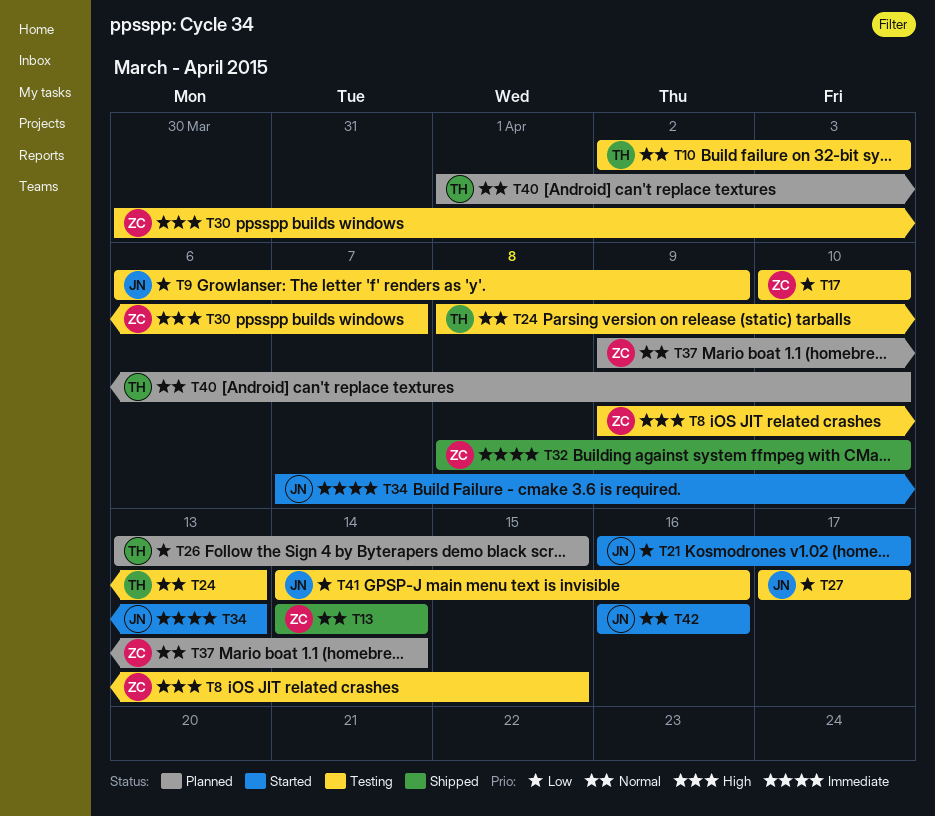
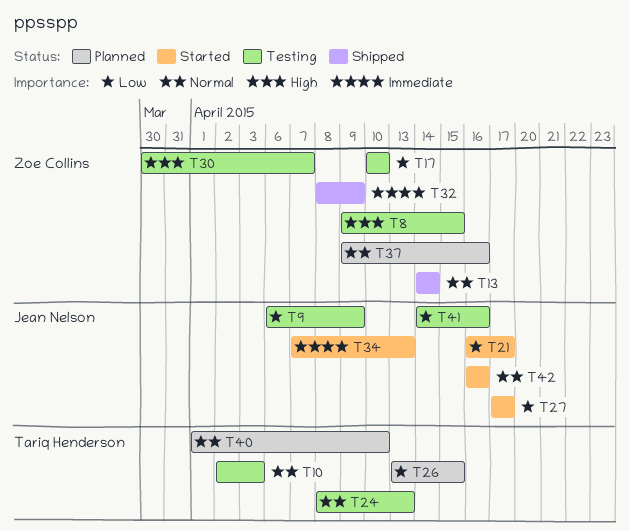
T27, status: Testing -> Started
T32, due: Apr 10 -> Apr 9
T37, due: Apr 14 -> Apr 16

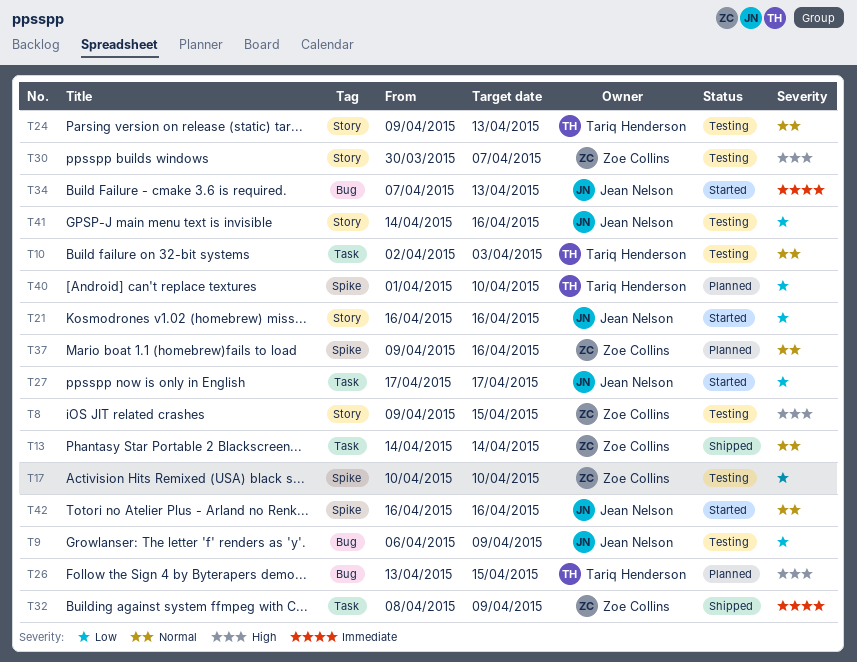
T21, due: Apr 17 -> Apr 16
T24, start: Apr 8 -> Apr 9
T26, priority: Low -> High
T40, priority: Normal -> Low

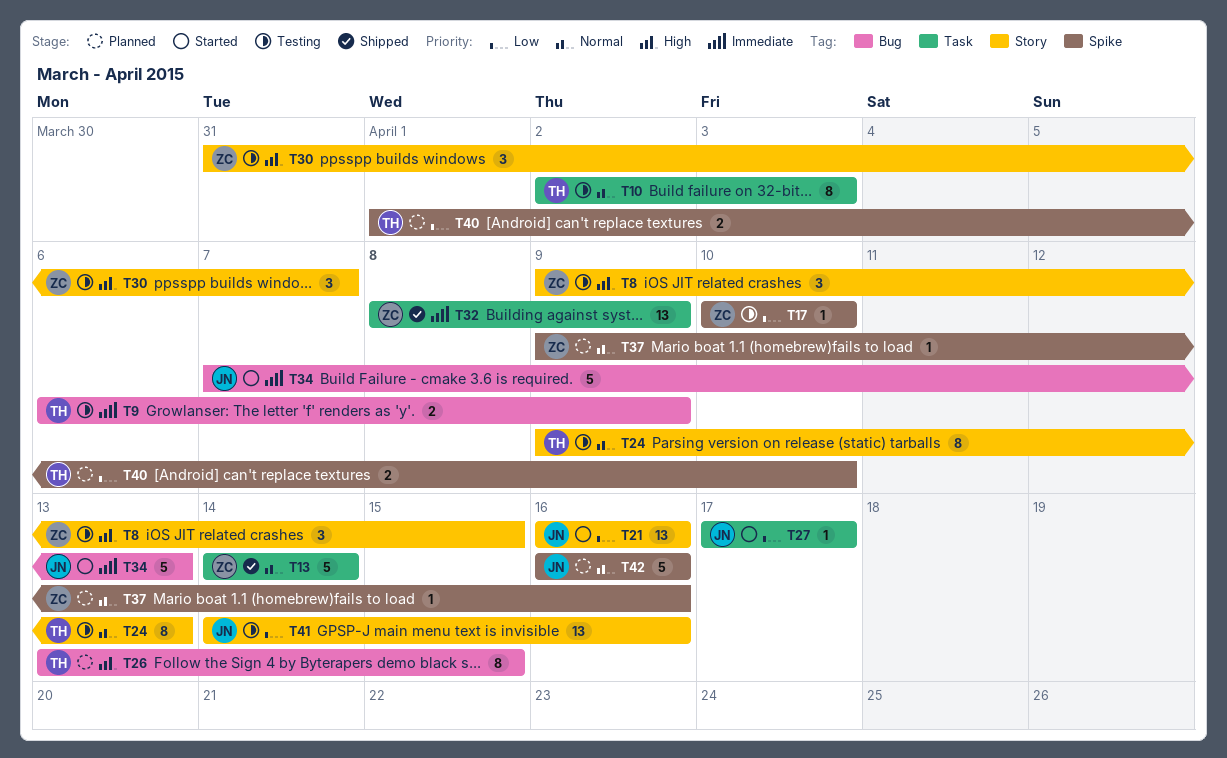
T9, owner: Jean Nelson -> Tariq Henderson
T9, priority: Low -> Immediate
T30, start: Mar 30 -> Mar 31
T42, status: Started -> Planned

